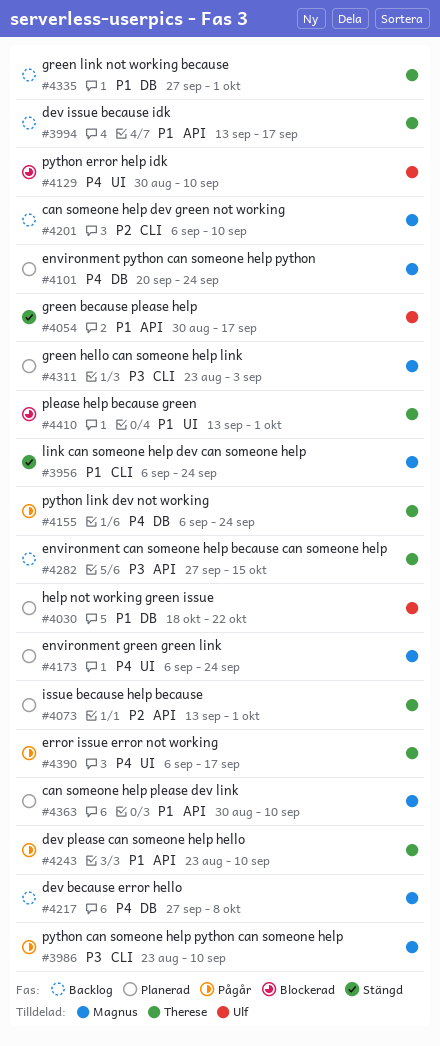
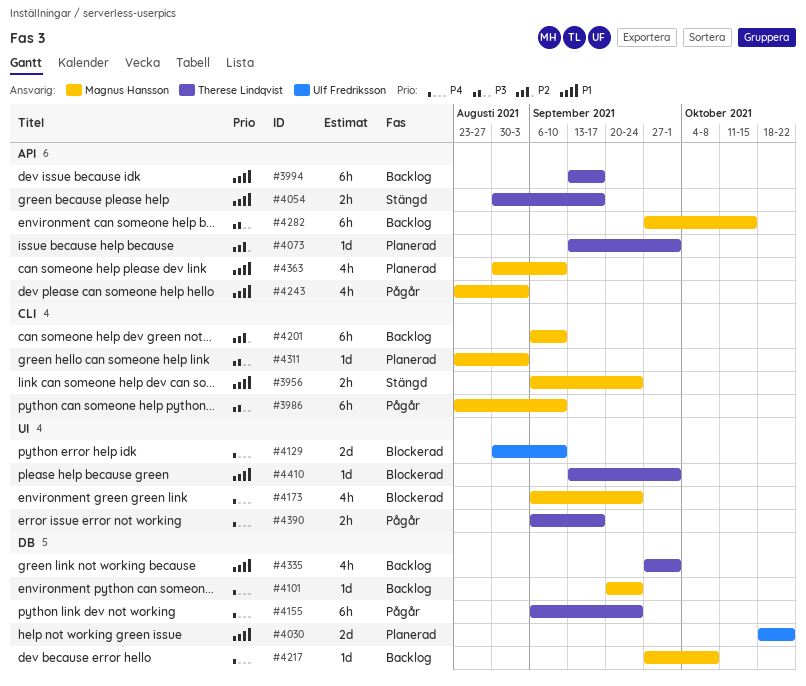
#4054, owner: Ulf Fredriksson -> Therese Lindqvist
#4101, status: Planerad -> Backlog
#4173, status: Planerad -> Blockerad
#4243, owner: Therese Lindqvist -> Magnus Hansson
#4243, due: Sep 10 -> Sep 3
#4282, owner: Therese Lindqvist -> Magnus Hansson

